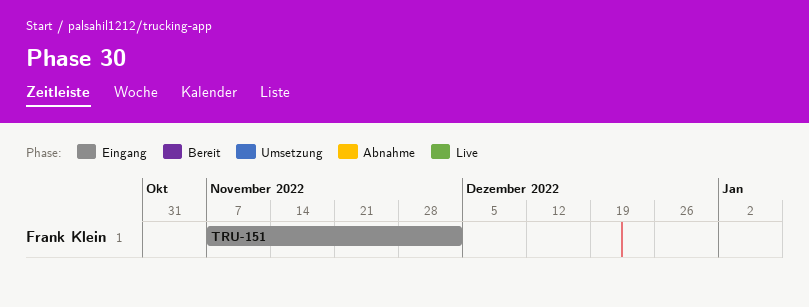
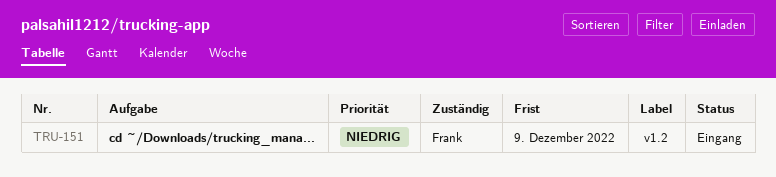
TRU-151, due: Dec 2 -> Dec 9

